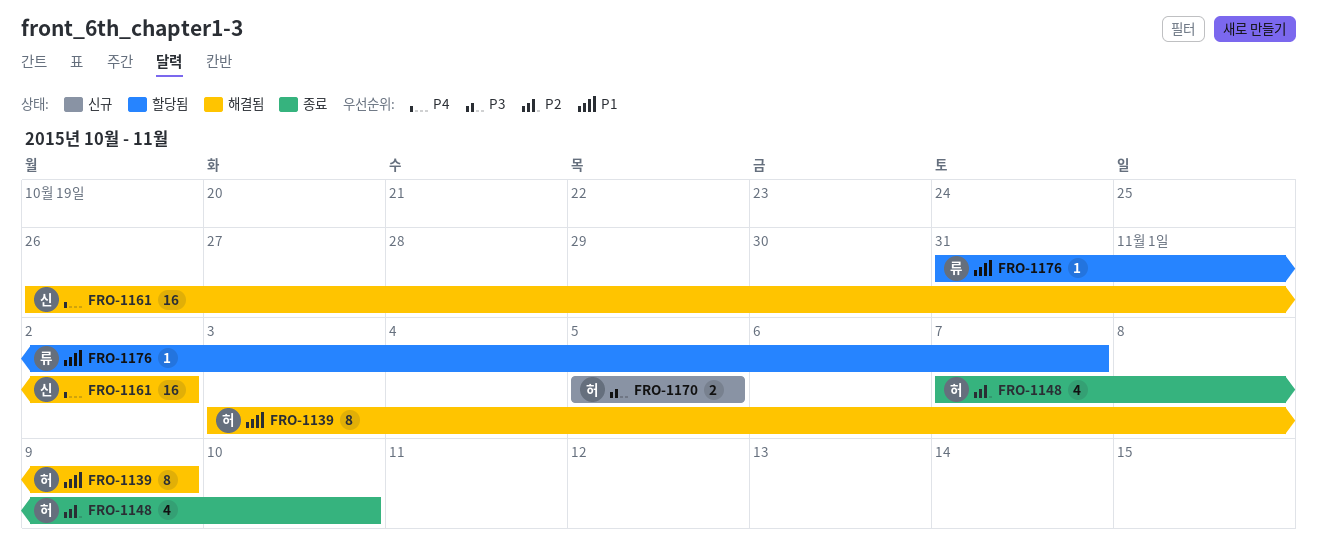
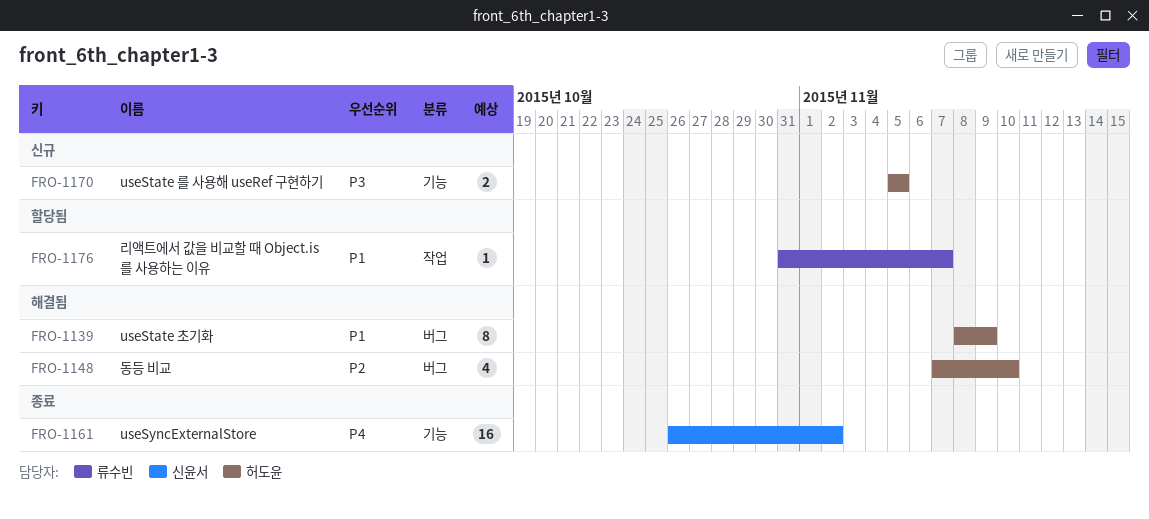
FRO-1139, start: Nov 3 -> Nov 8
FRO-1148, status: 종료 -> 해결됨
FRO-1161, status: 해결됨 -> 종료

